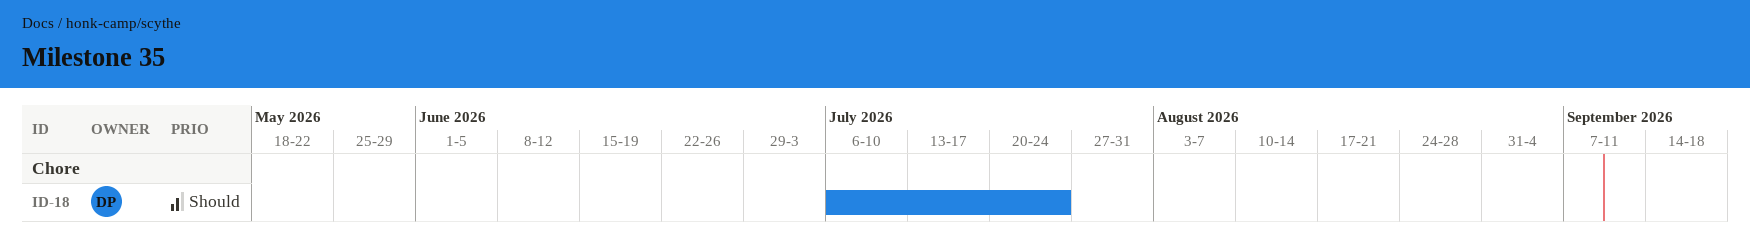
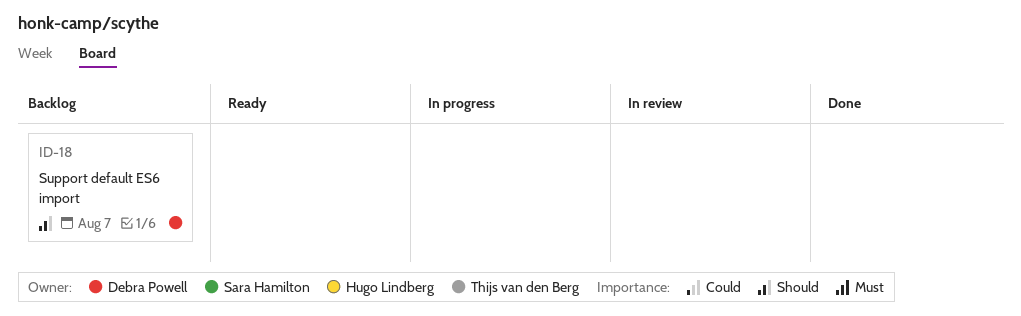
ID-18, due: Jul 24 -> Aug 7

